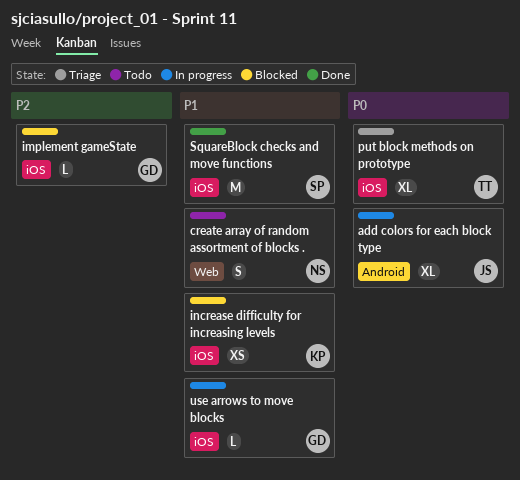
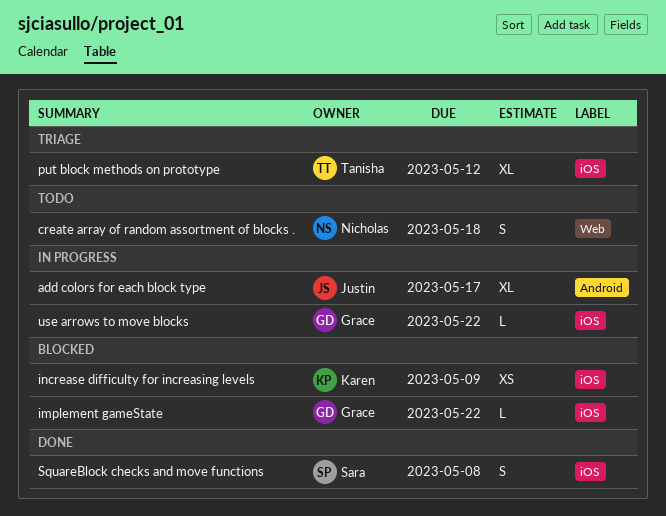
SquareBlock checks and move functions, estimate: M -> S

